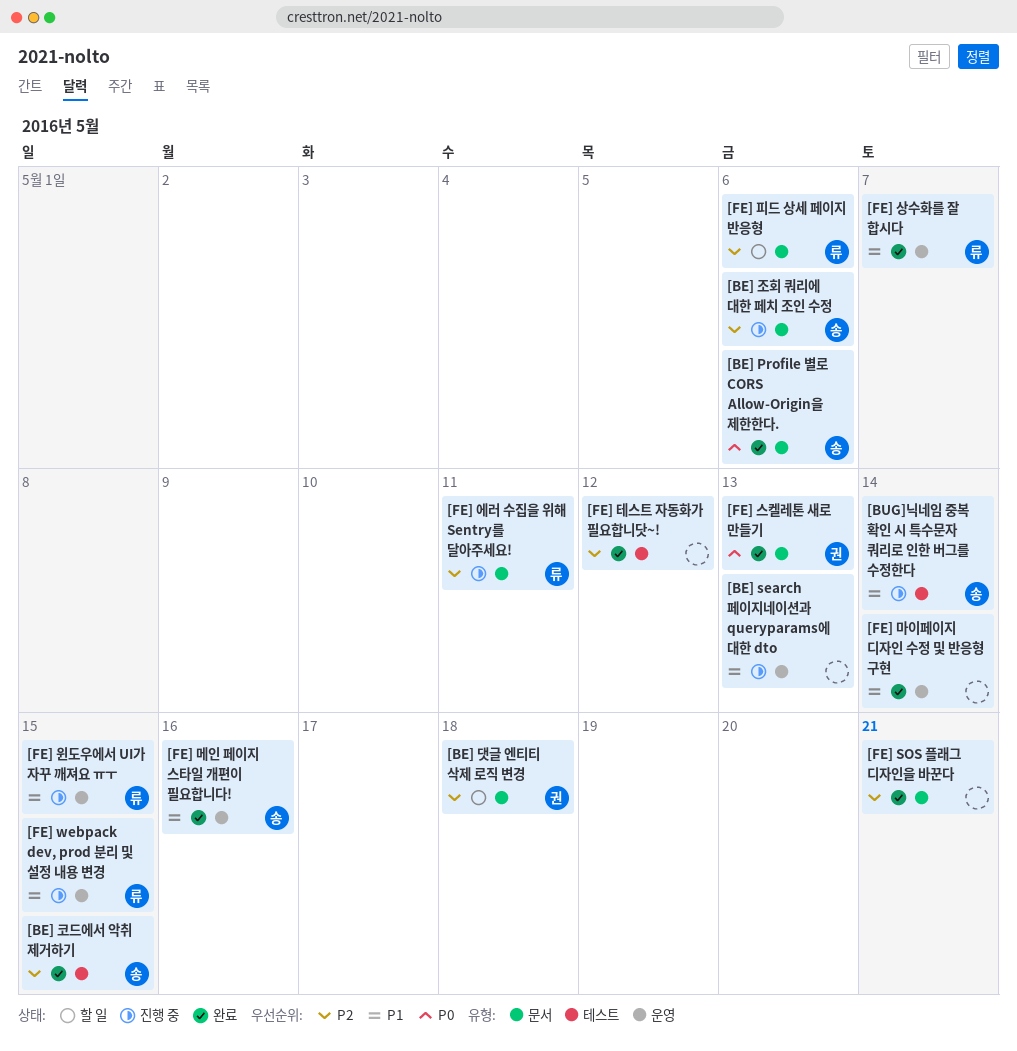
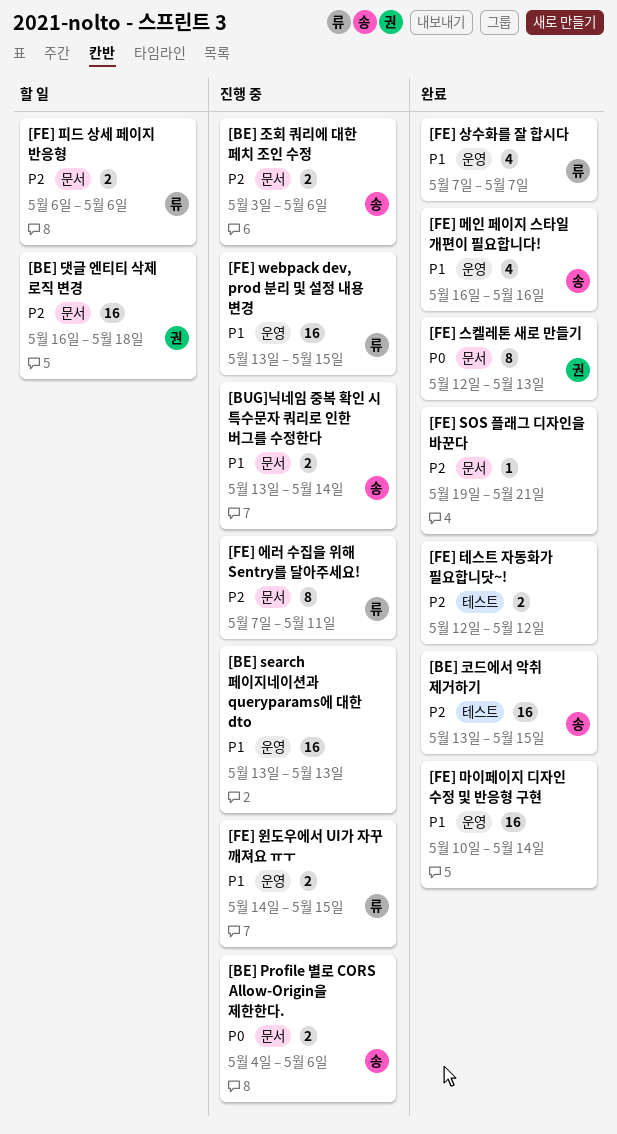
[BE] Profile 별로 CORS Allow-Origin을 제한한다., status: 완료 -> 진행 중
[BUG]닉네임 중복 확인 시 특수문자 쿼리로 인한 버그를 수정한다, label: 테스트 -> 문서

